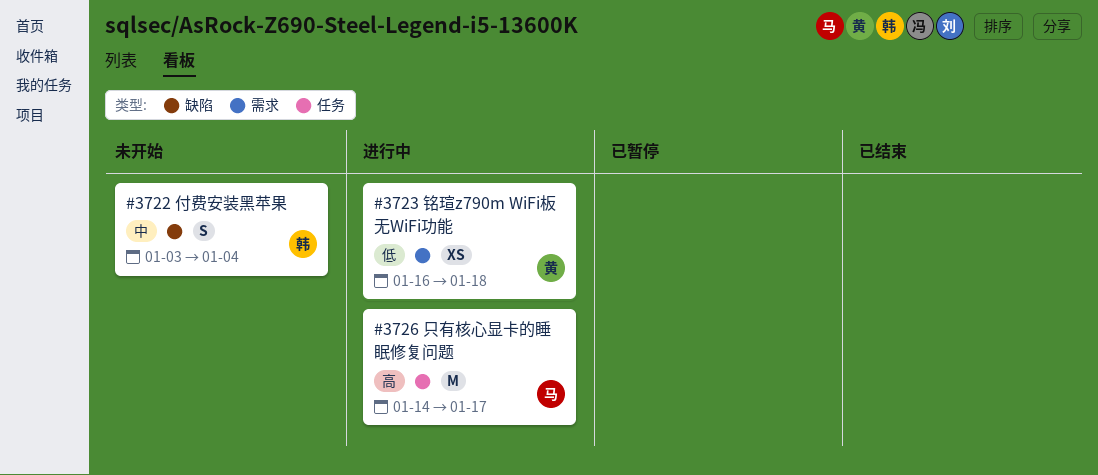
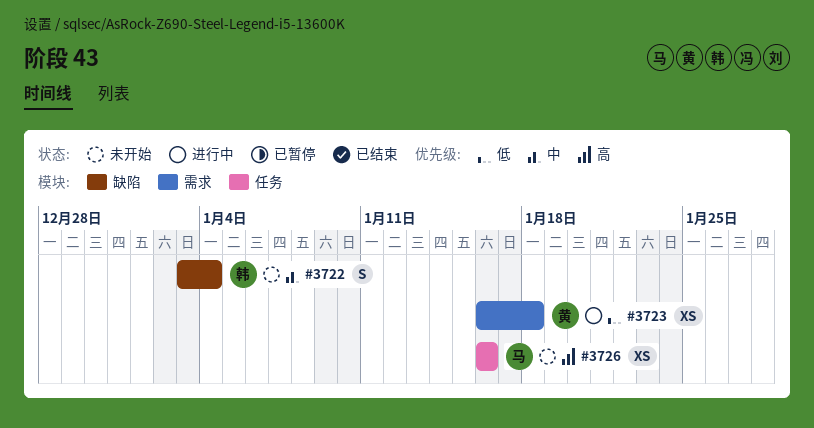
#3726, status: 进行中 -> 未开始
#3726, estimate: M -> XS
#3726, start: Jan 14 -> Jan 16
#3726, due: Jan 17 -> Jan 16

